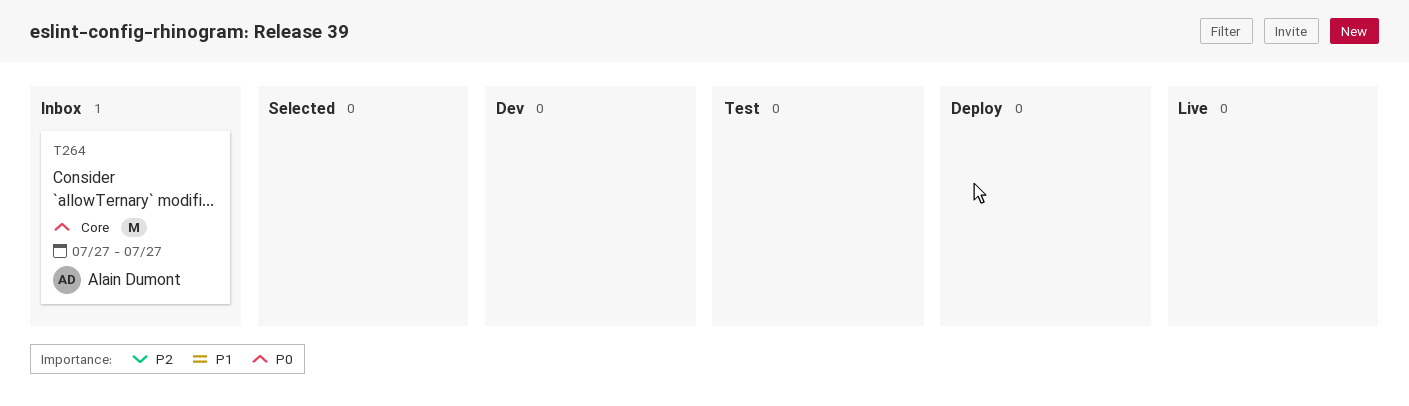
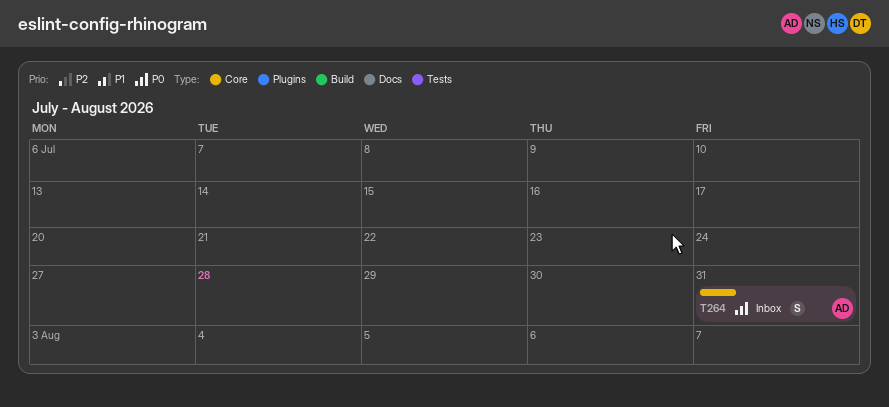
T264, estimate: M -> S
T264, due: Jul 27 -> Jul 31

